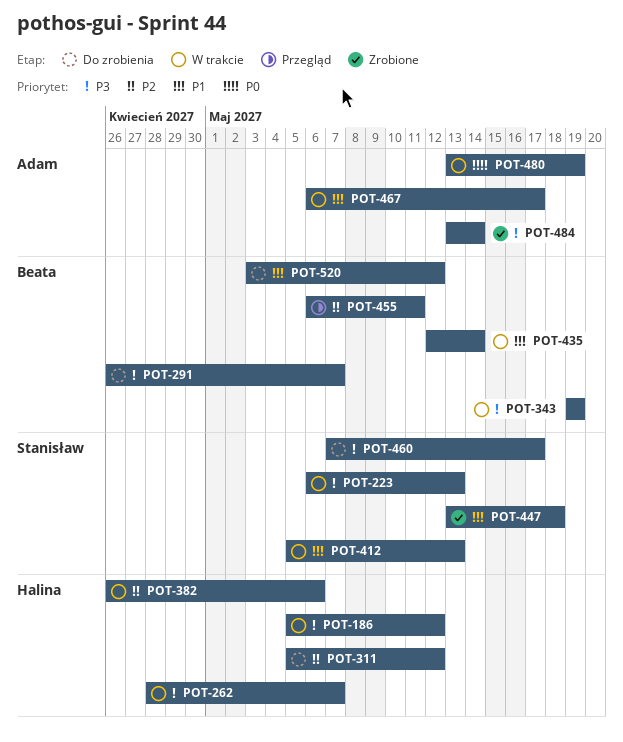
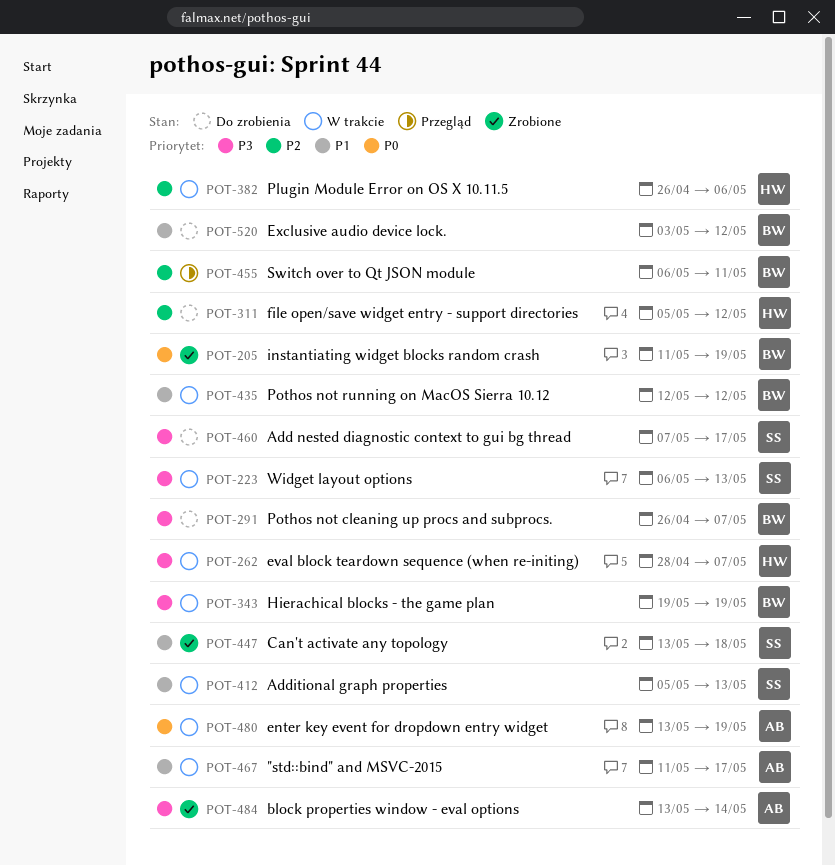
POT-186: present -> none
POT-205: none -> present
POT-435, due: May 14 -> May 12
POT-467, start: May 6 -> May 11

